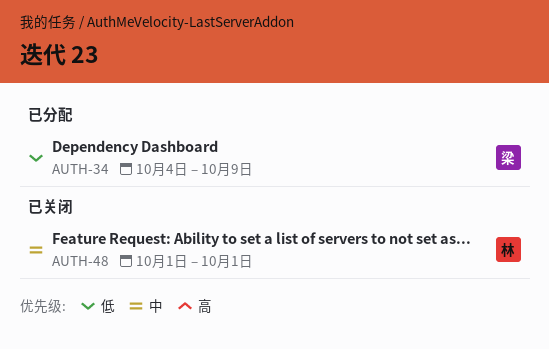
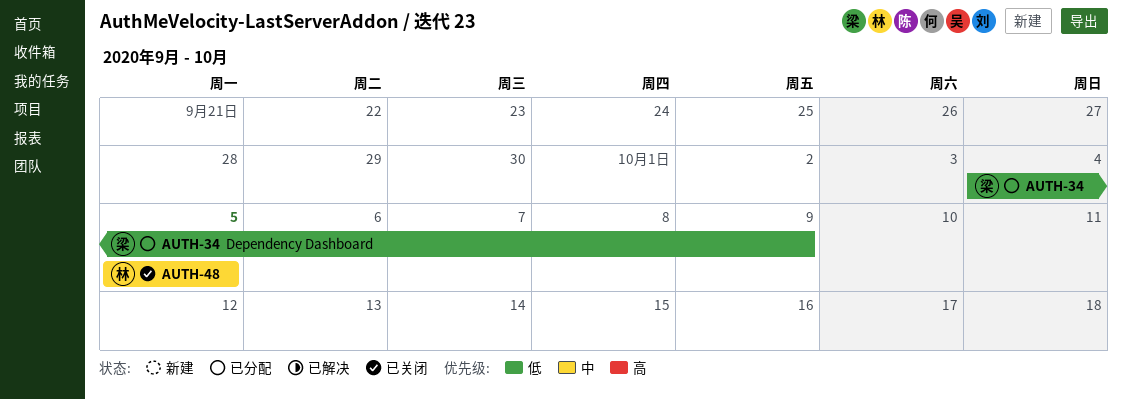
AUTH-48, start: Oct 1 -> Oct 5
AUTH-48, due: Oct 1 -> Oct 5

